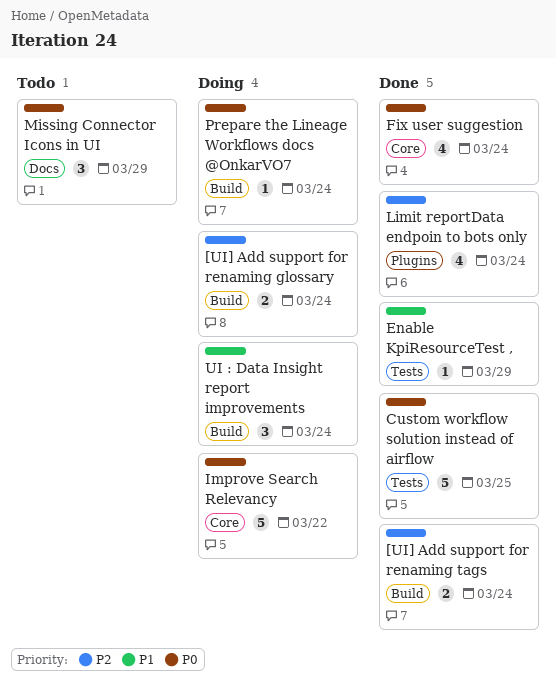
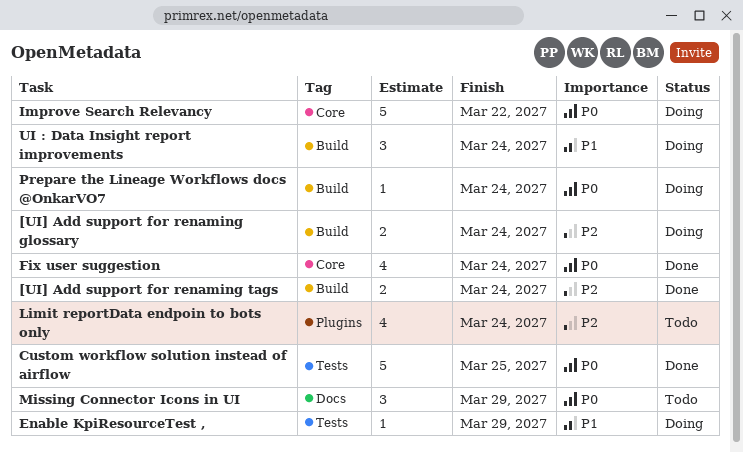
Enable KpiResourceTest ,, status: Done -> Doing
Limit reportData endpoin to bots only, status: Done -> Todo

